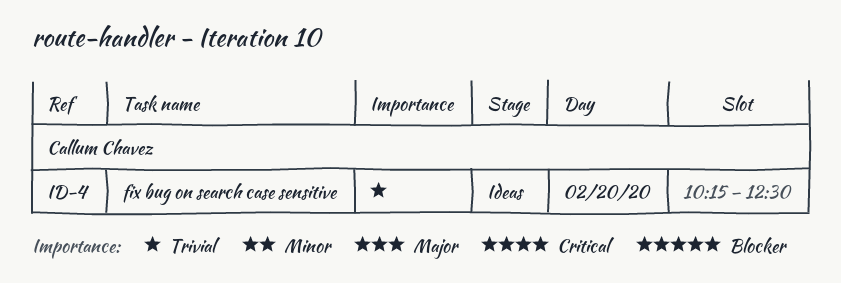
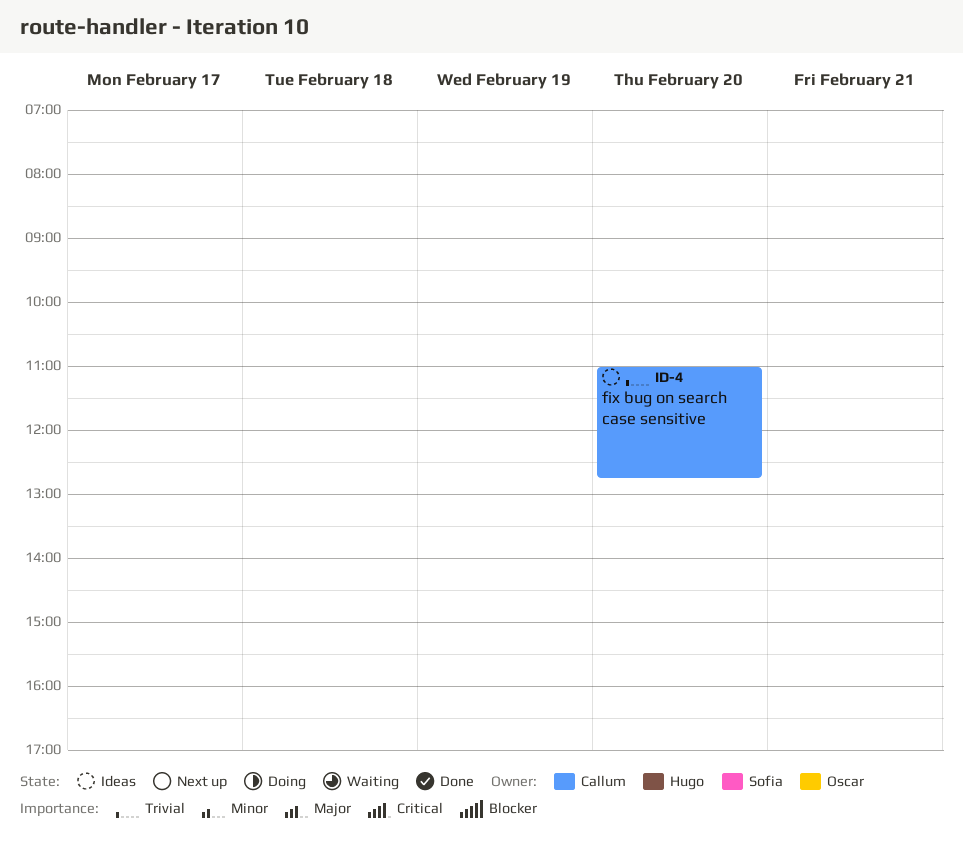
ID-4, begins: 10:15 -> 11:00
ID-4, ends: 12:30 -> 12:45

